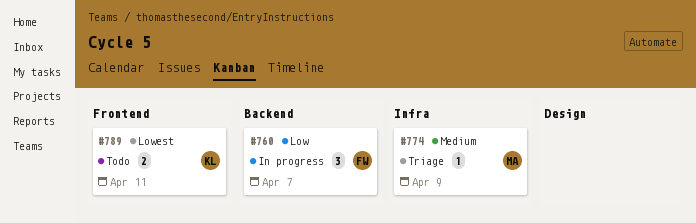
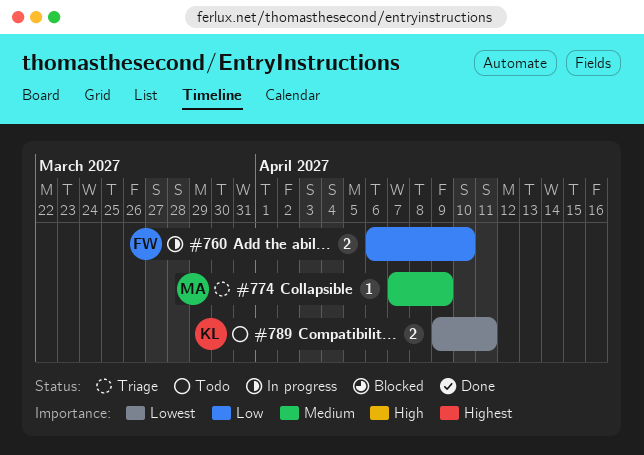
#760, estimate: 3 -> 2
#760, due: Apr 7 -> Apr 10

